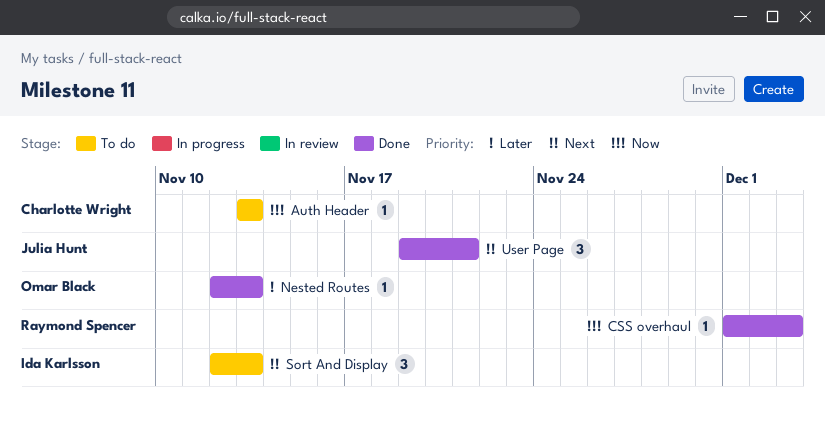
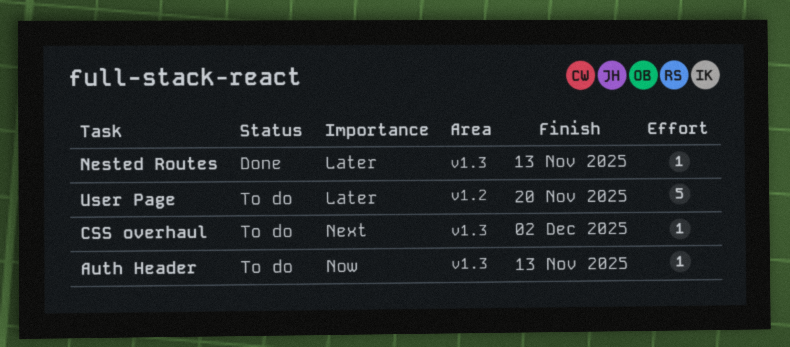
CSS overhaul, status: Done -> To do
CSS overhaul, priority: Now -> Next
CSS overhaul, due: Dec 3 -> Dec 2
Sort And Display: present -> none
User Page, status: Done -> To do
User Page, priority: Next -> Later
User Page, estimate: 3 -> 5
User Page, due: Nov 21 -> Nov 20

